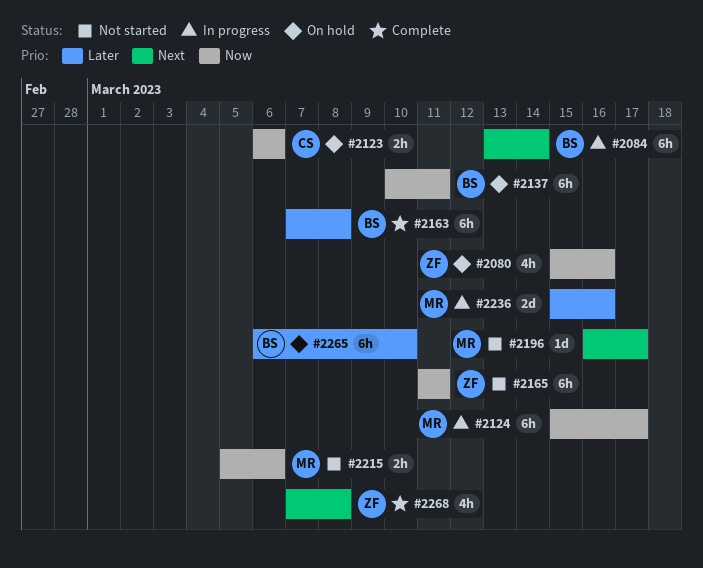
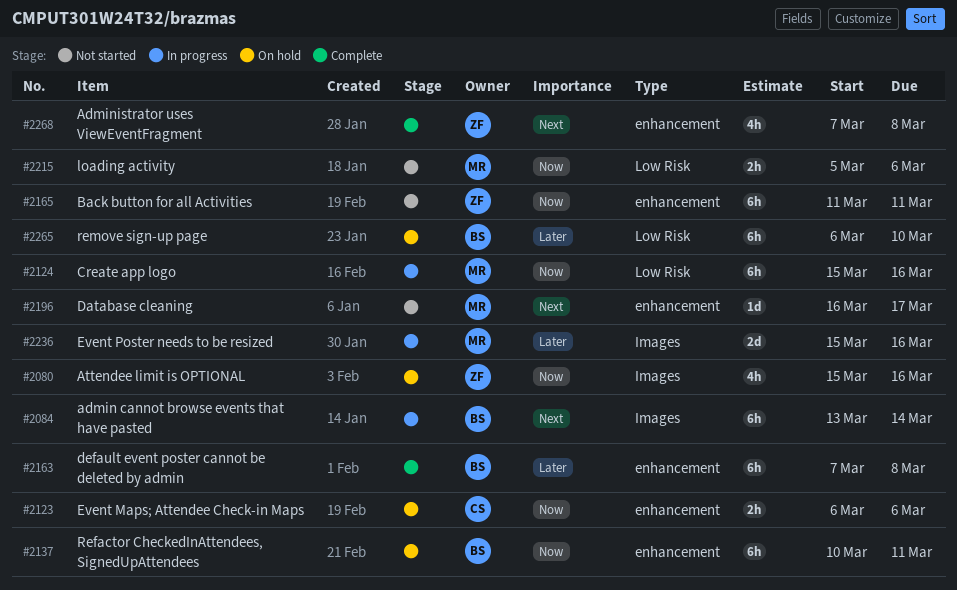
#2124, due: Mar 17 -> Mar 16

